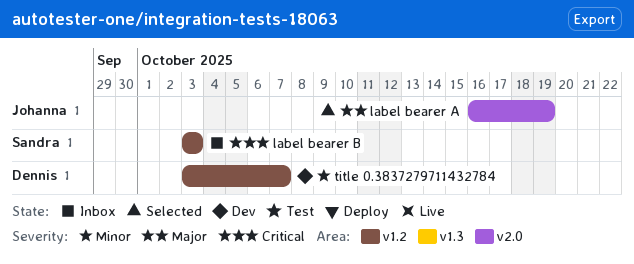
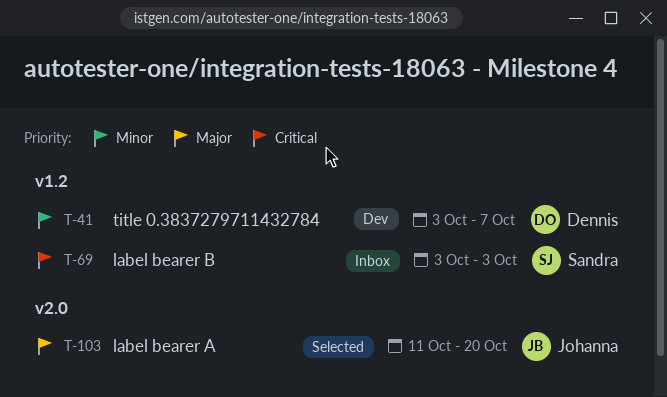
label bearer A, start: Oct 16 -> Oct 11
label bearer A, due: Oct 19 -> Oct 20

